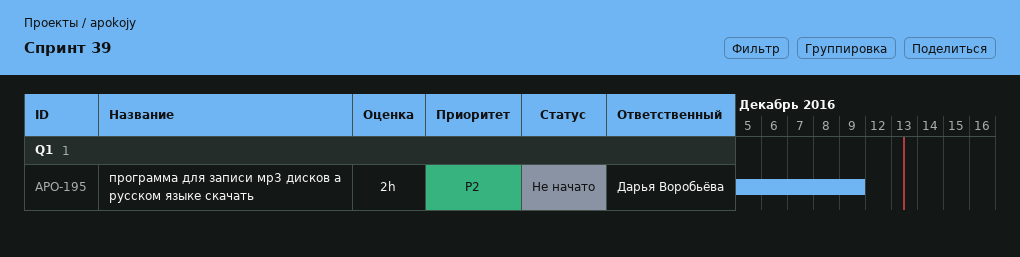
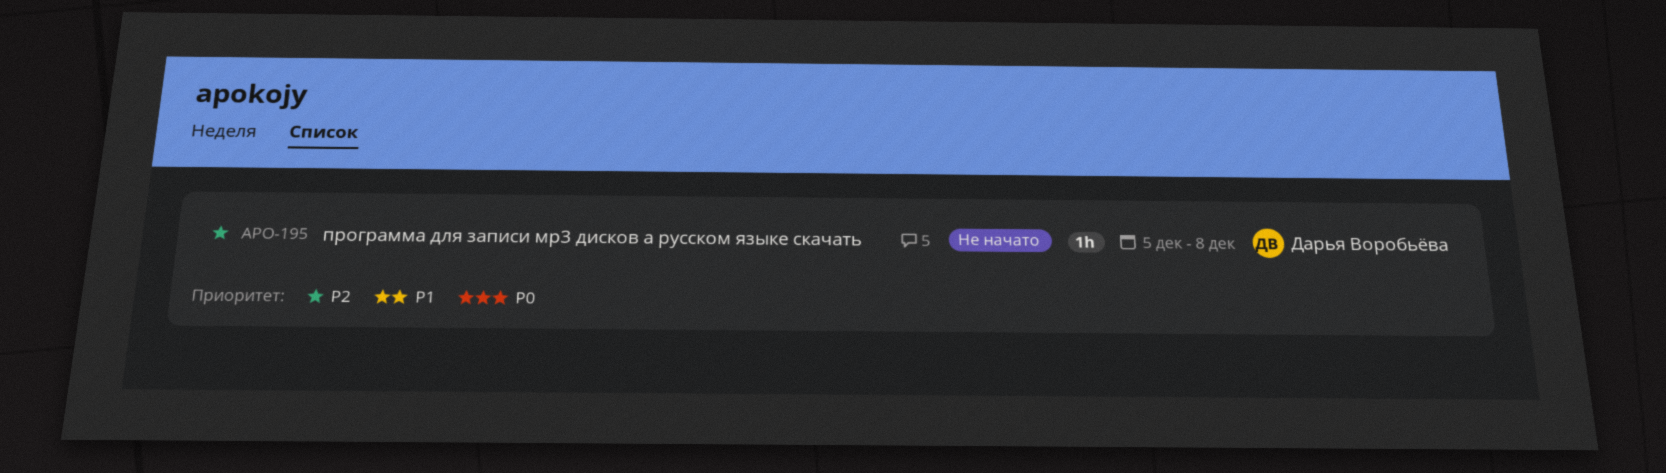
APO-195, estimate: 2h -> 1h
APO-195, due: Dec 9 -> Dec 8

